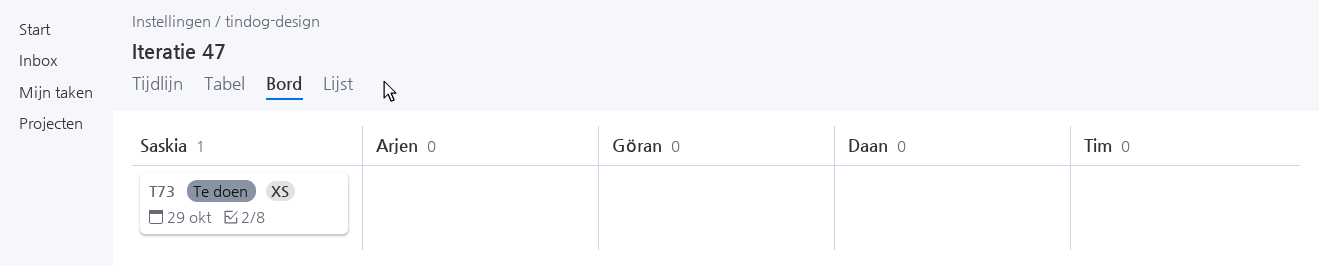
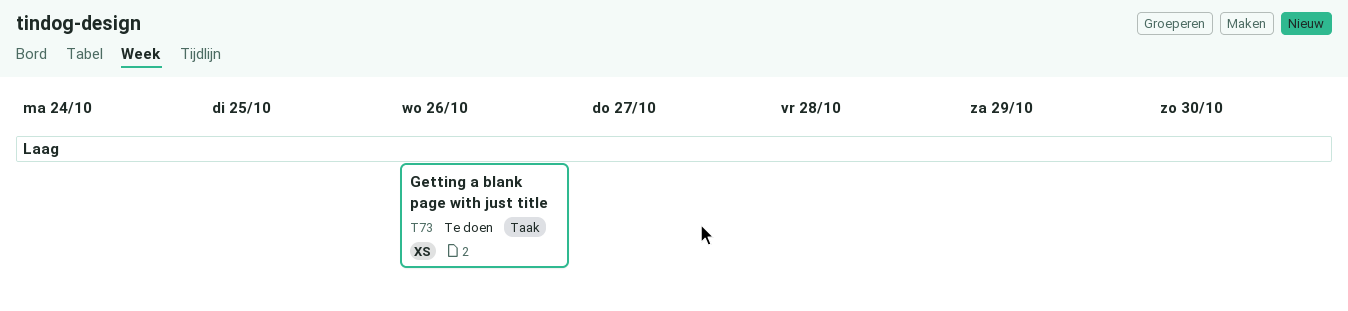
T73, due: Oct 29 -> Oct 26

